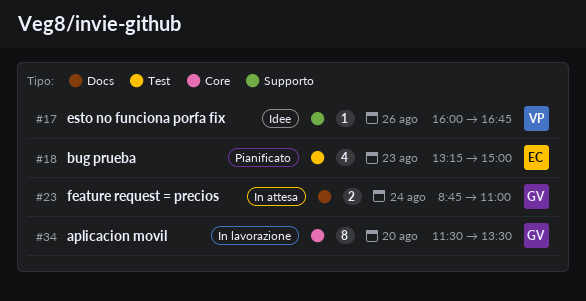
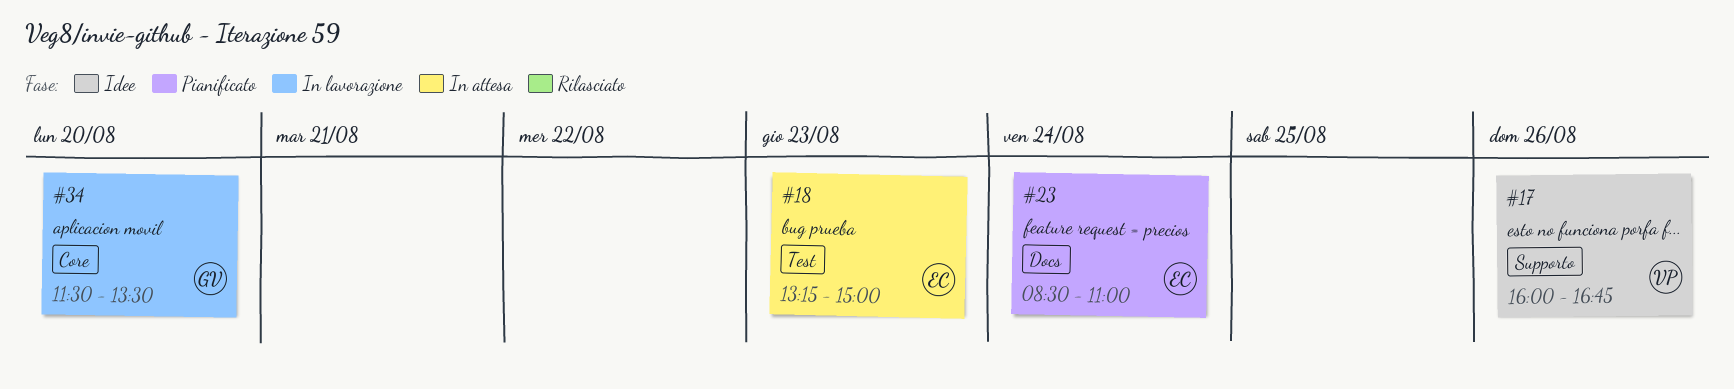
#18, status: Pianificato -> In attesa
#23, status: In attesa -> Pianificato
#23, owner: GV -> EC
#23, begins: 08:45 -> 08:30

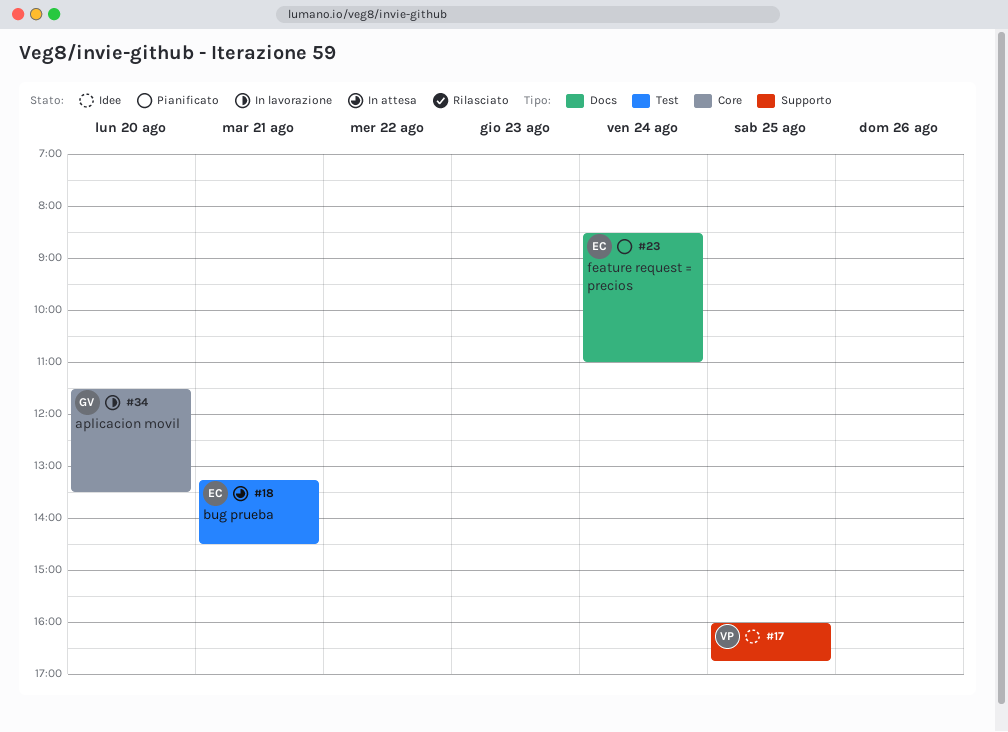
#17, day: Aug 26 -> Aug 25
#18, day: Aug 23 -> Aug 21
#18, ends: 15:00 -> 14:30

